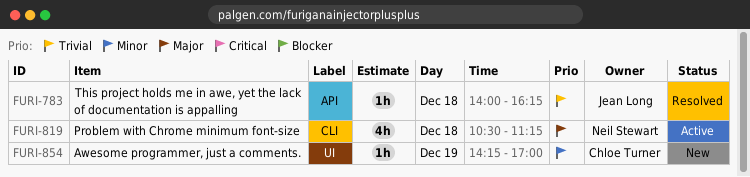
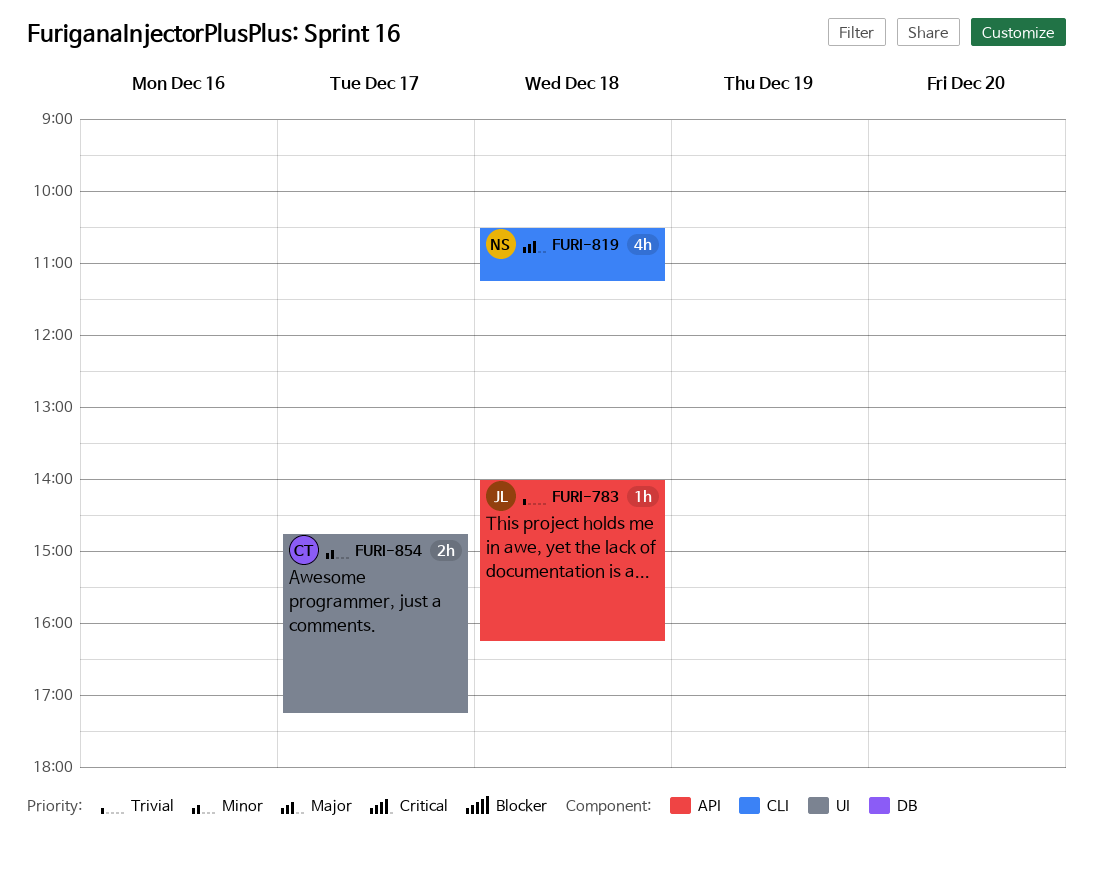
FURI-854, estimate: 1h -> 2h
FURI-854, day: Dec 19 -> Dec 17
FURI-854, begins: 14:15 -> 14:45
FURI-854, ends: 17:00 -> 17:15

